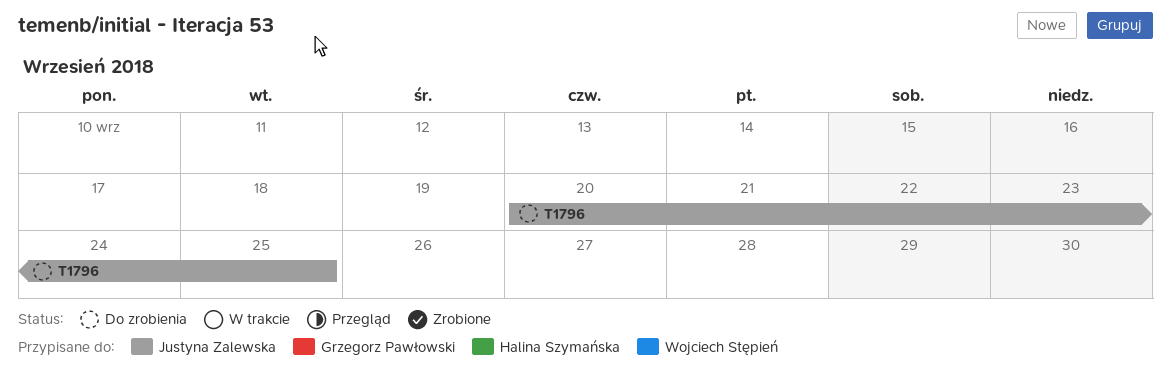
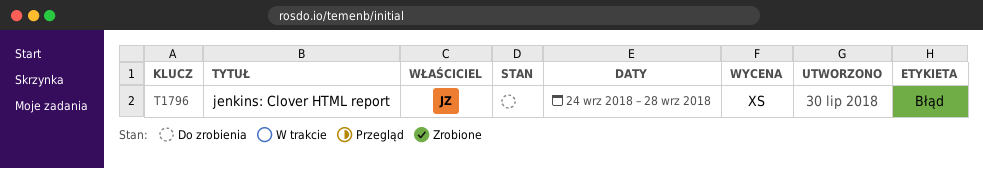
T1796, start: Sep 20 -> Sep 24
T1796, due: Sep 25 -> Sep 28

